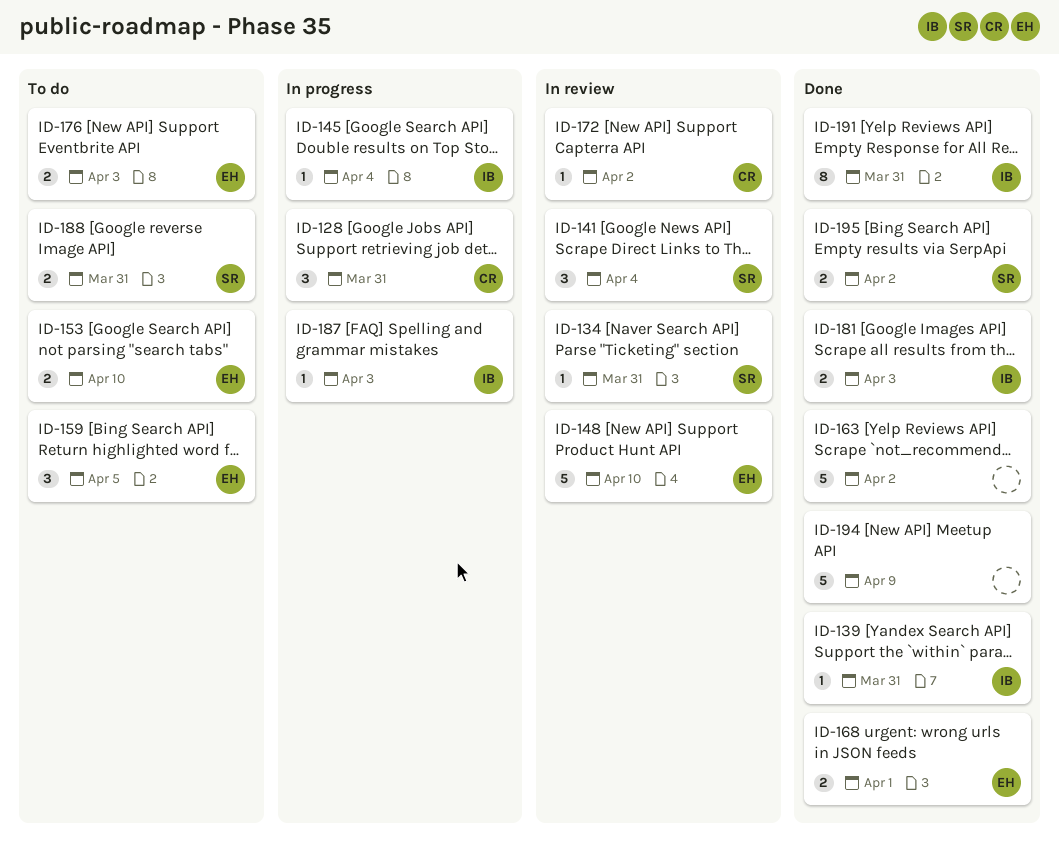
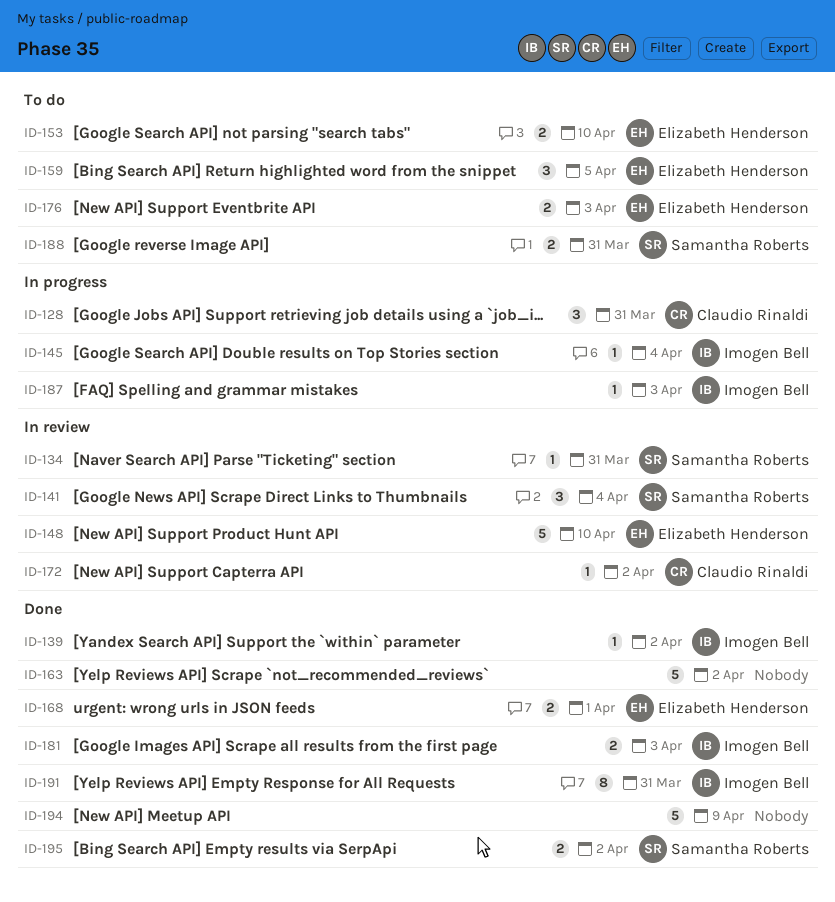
ID-139, due: Mar 31 -> Apr 2

